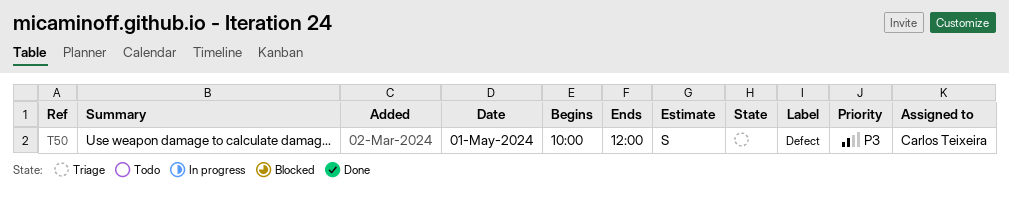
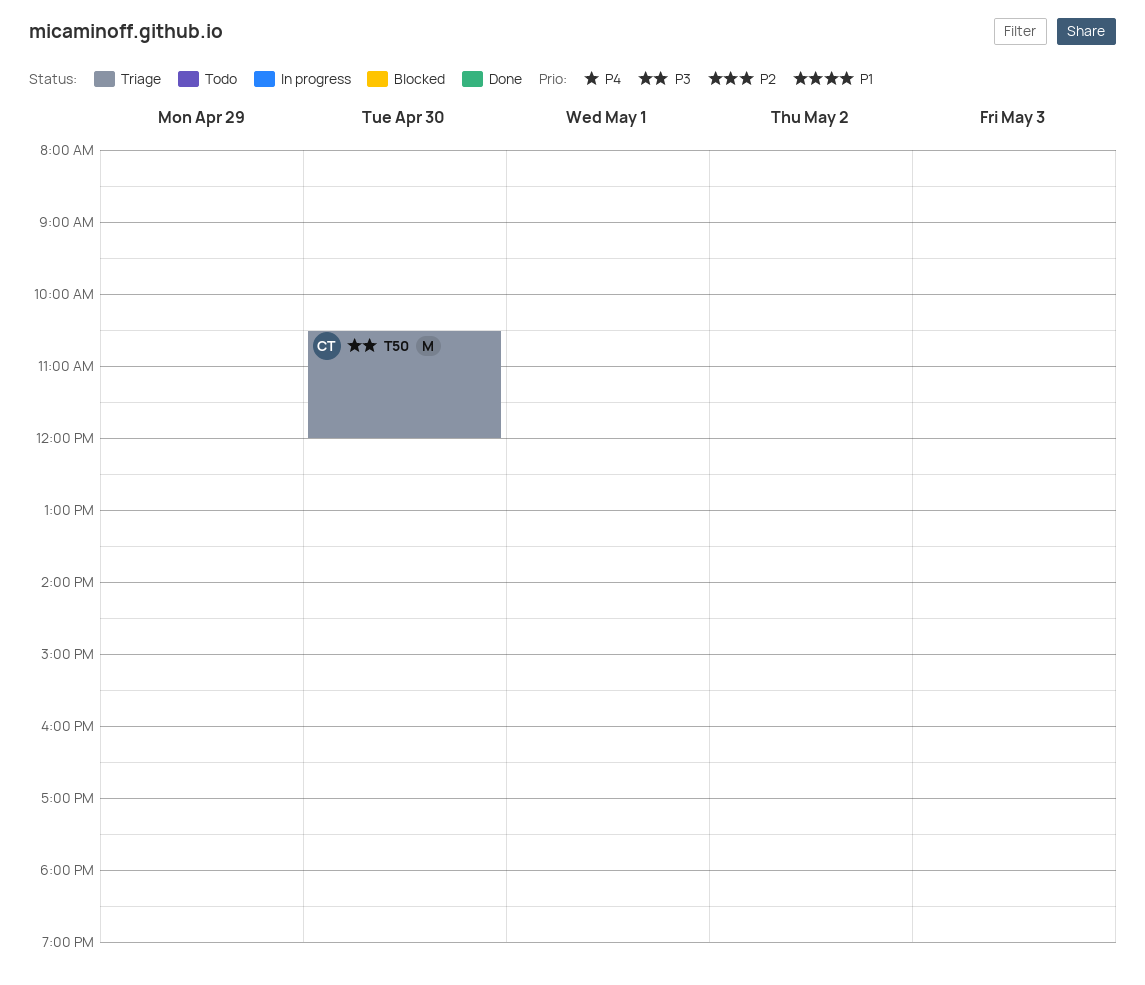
T50, estimate: S -> M
T50, day: May 1 -> Apr 30
T50, begins: 10:00 -> 10:30

